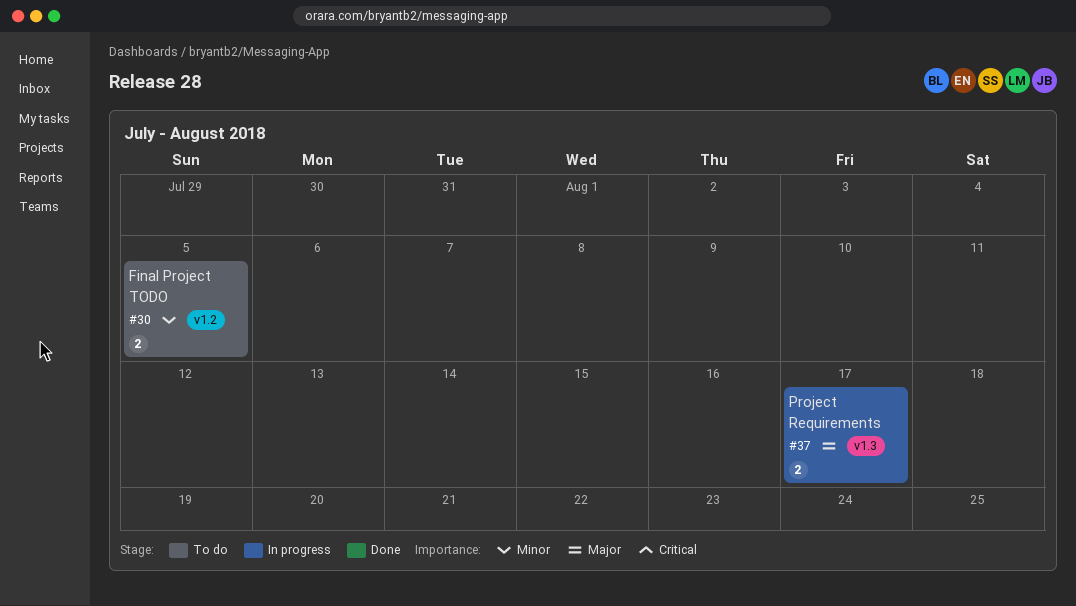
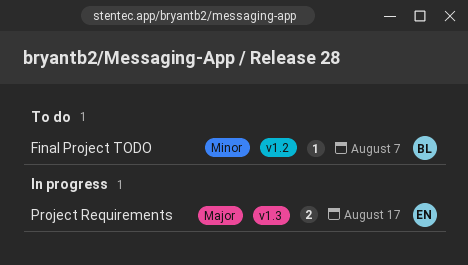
Final Project TODO, estimate: 2 -> 1
Final Project TODO, due: Aug 5 -> Aug 7

